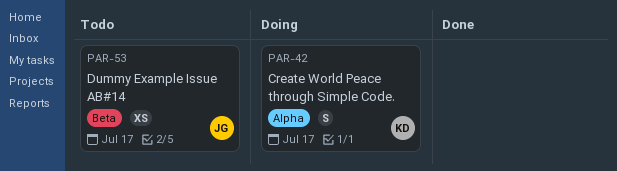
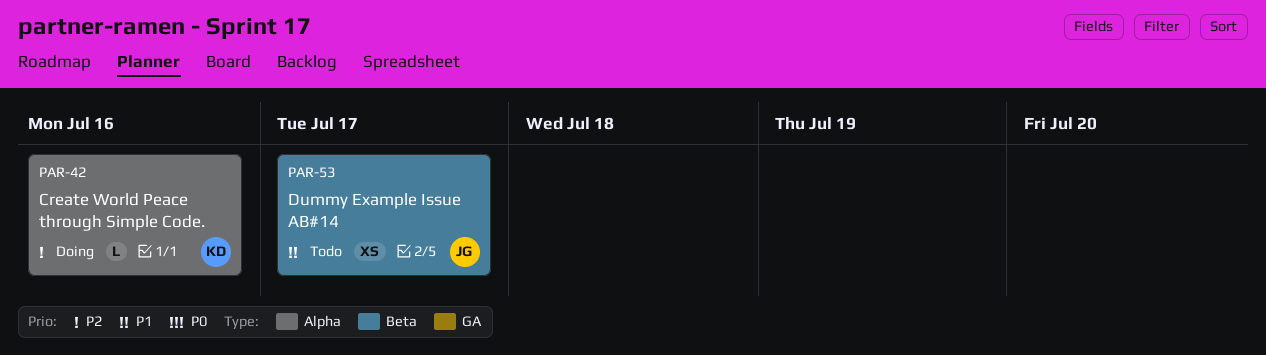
PAR-42, estimate: S -> L
PAR-42, due: Jul 17 -> Jul 16

